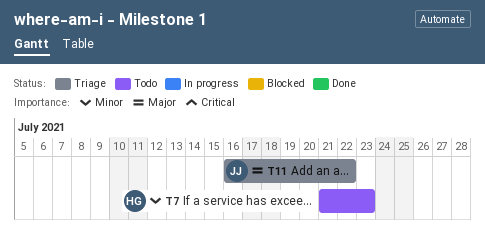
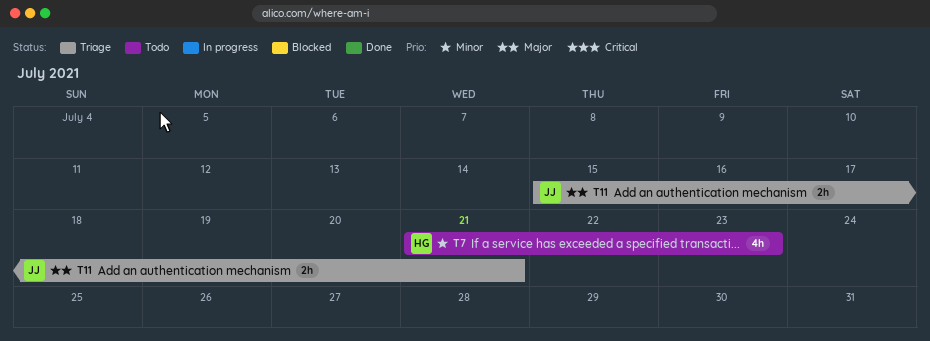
T11, start: Jul 16 -> Jul 15
T11, due: Jul 22 -> Jul 21

